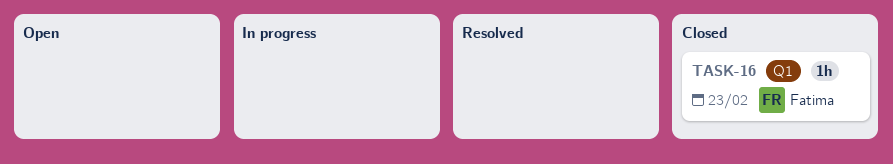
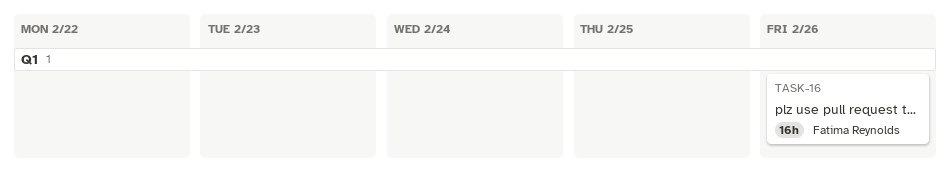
TASK-16, estimate: 1h -> 16h
TASK-16, due: Feb 23 -> Feb 26

